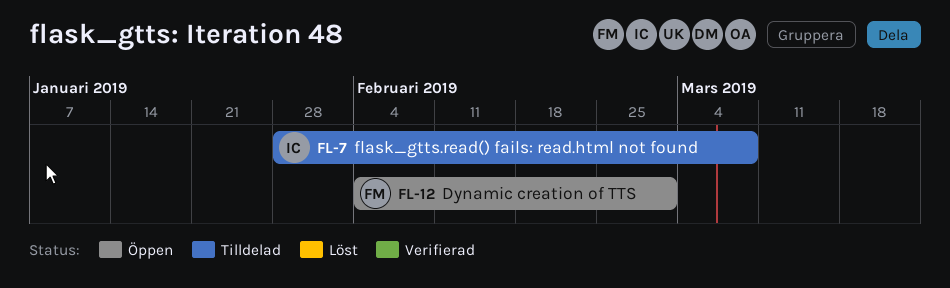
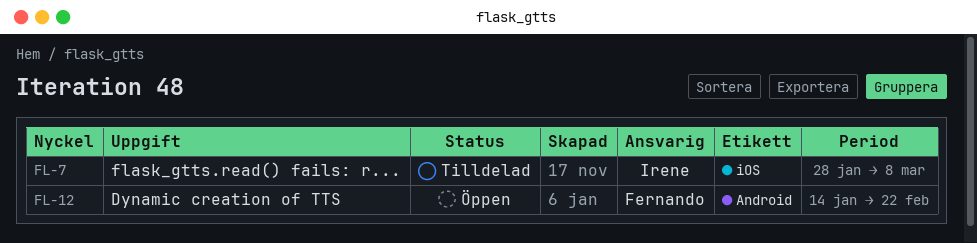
FL-12, start: Feb 4 -> Jan 14
FL-12, due: Mar 1 -> Feb 22

